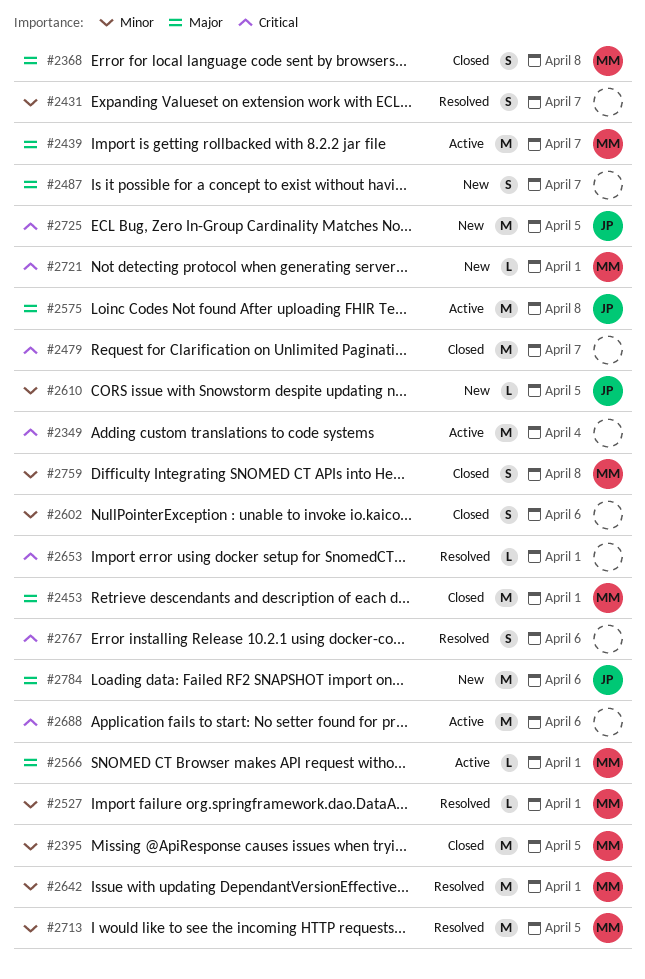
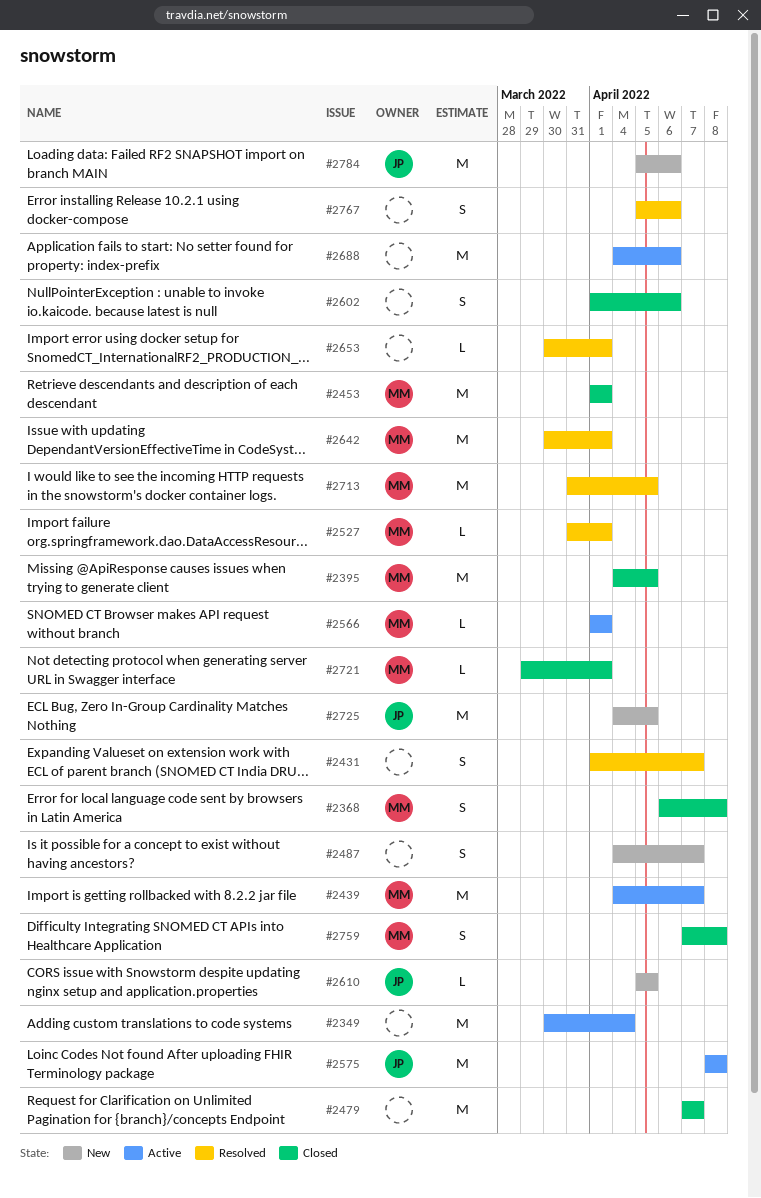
#2721, status: New -> Closed

